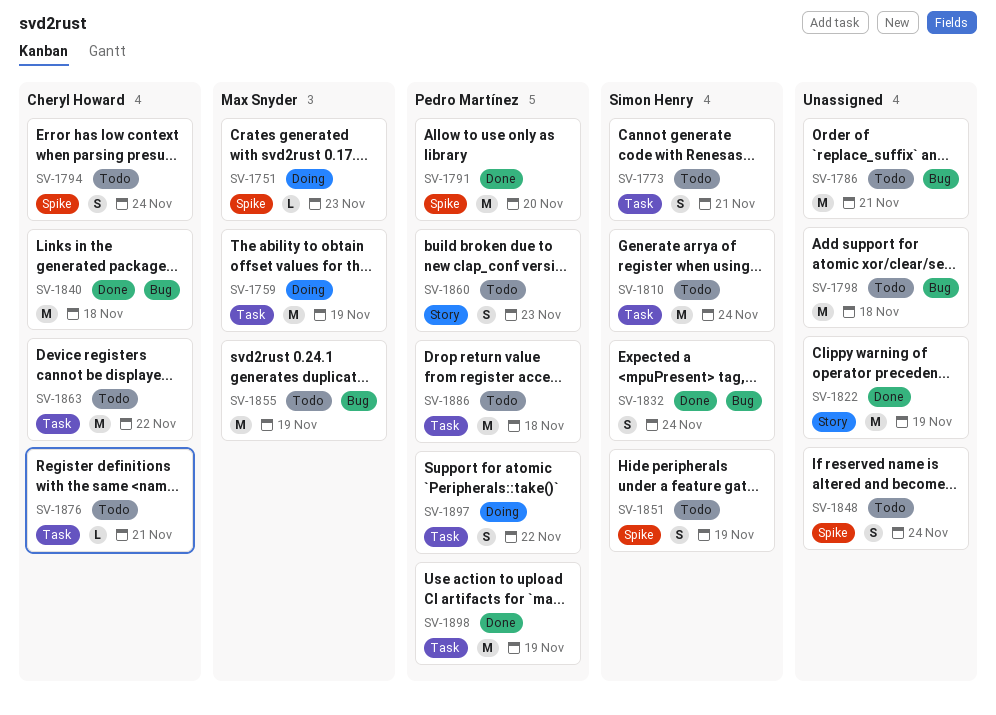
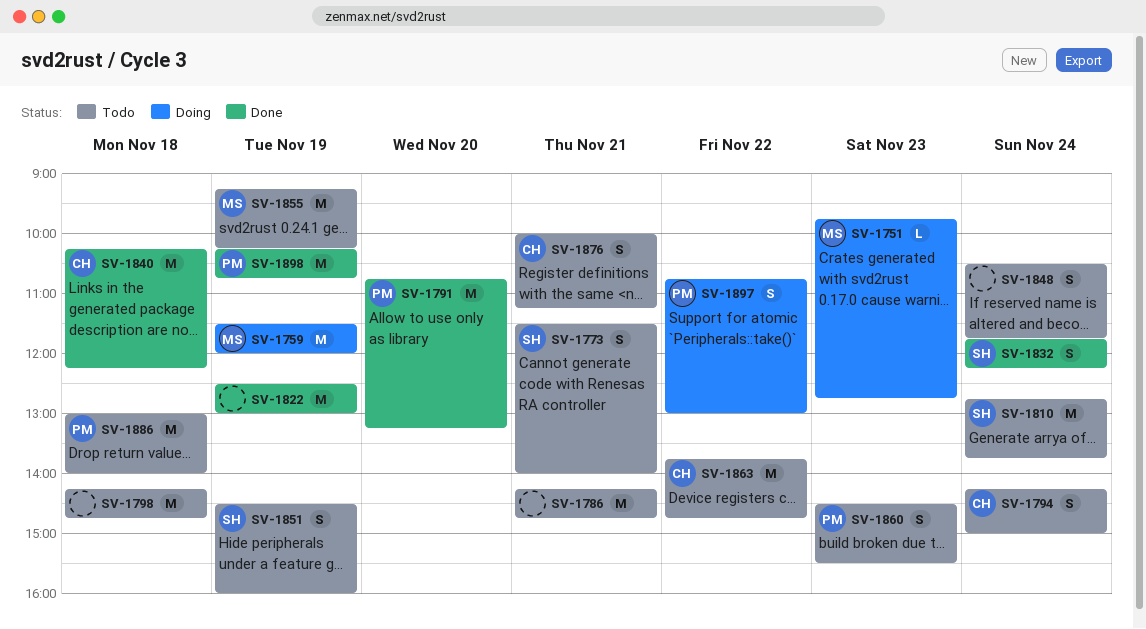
SV-1876, estimate: L -> S

